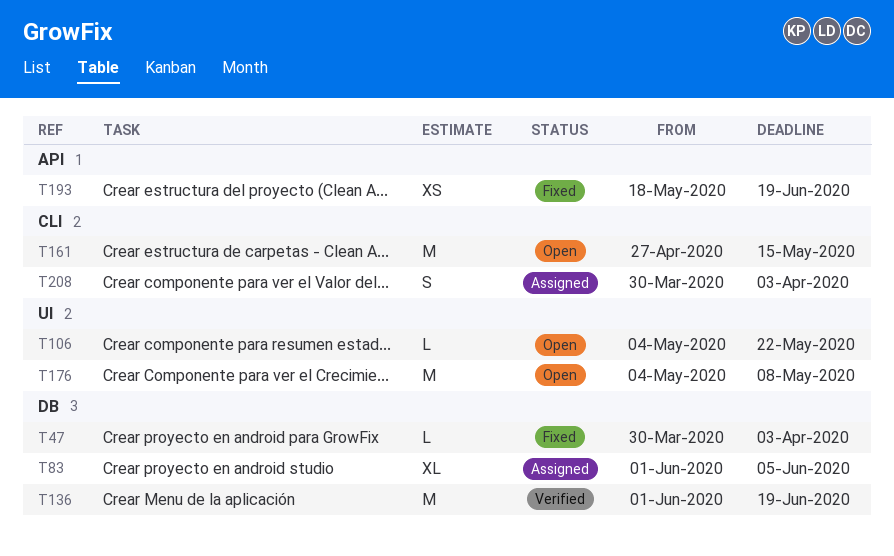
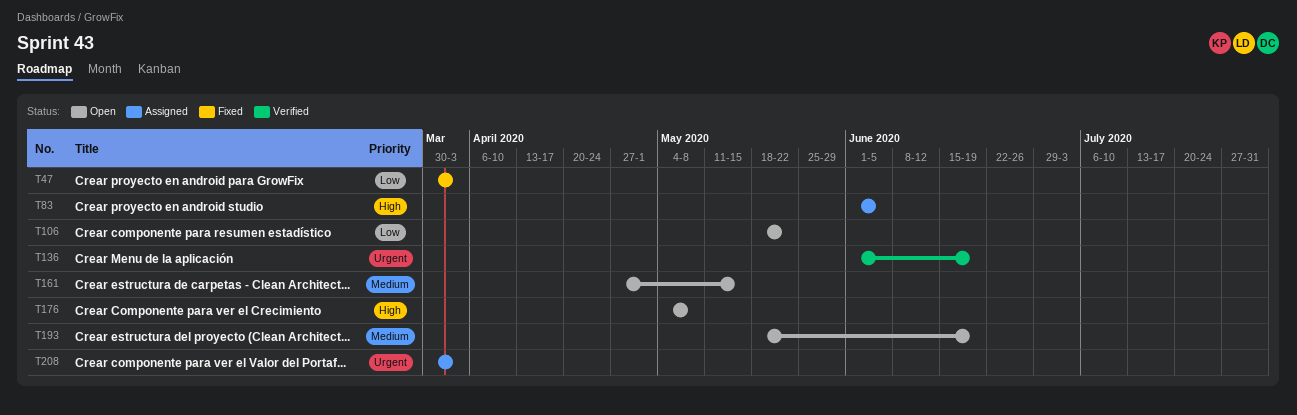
T106, start: May 4 -> May 18
T193, status: Fixed -> Open

